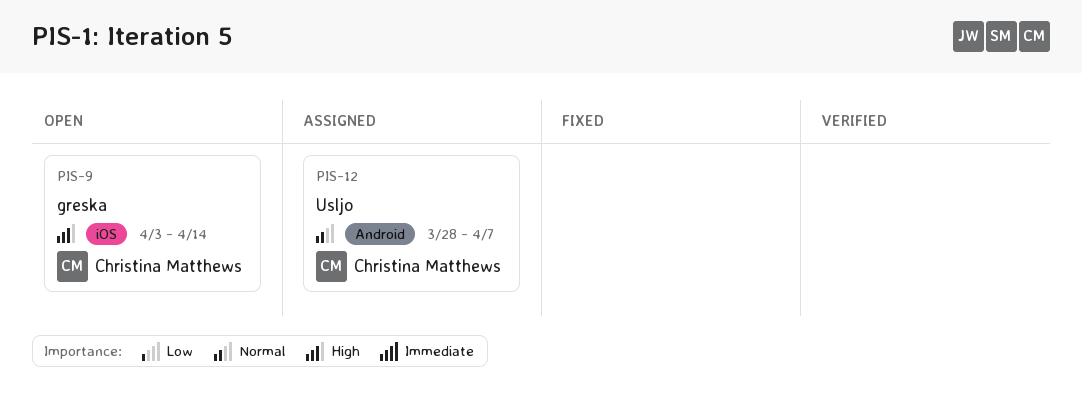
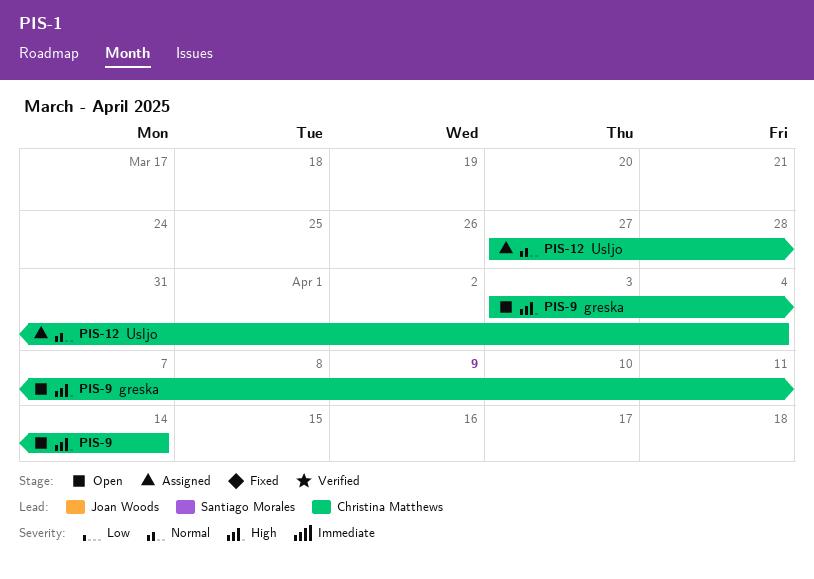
PIS-12, start: Mar 28 -> Mar 27
PIS-12, due: Apr 7 -> Apr 4

